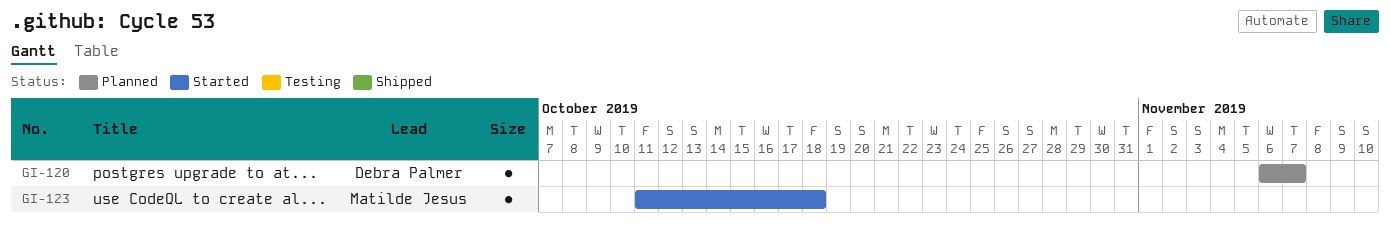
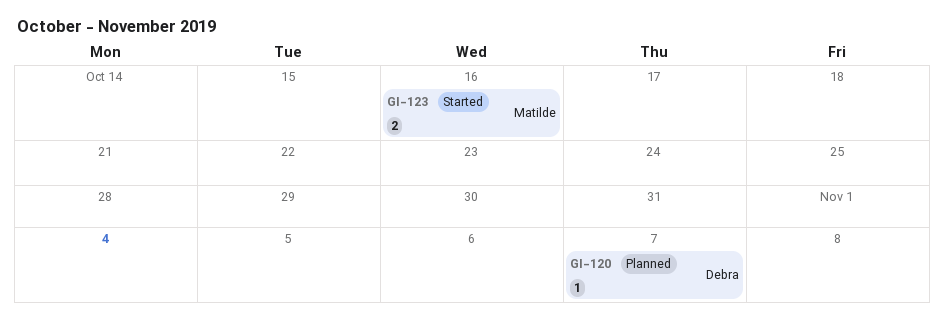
GI-123, estimate: 1 -> 2
GI-123, due: Oct 18 -> Oct 16

